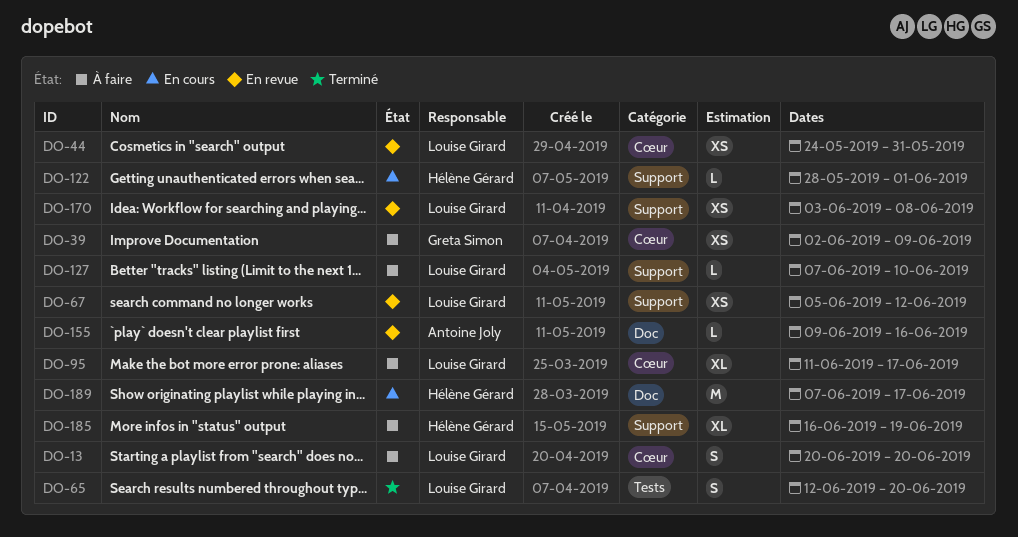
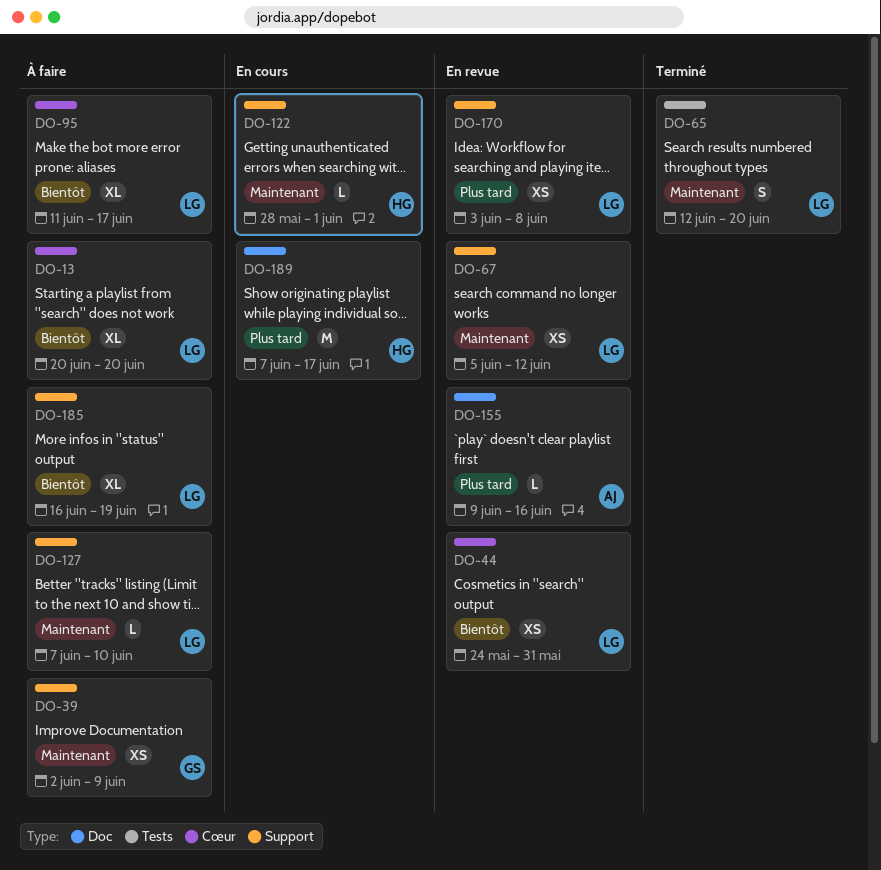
DO-13, estimate: S -> XL
DO-39, label: Cœur -> Support
DO-185, owner: Hélène Gérard -> Louise Girard

